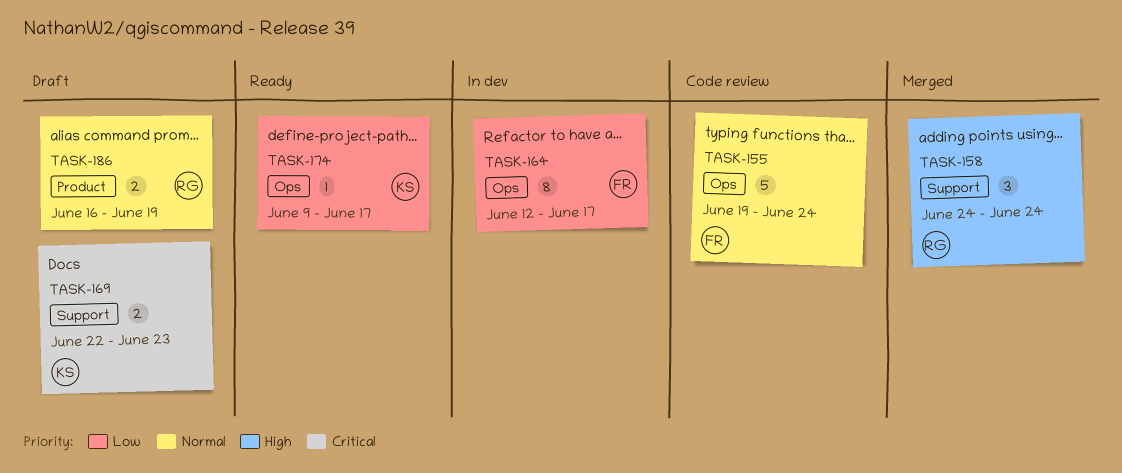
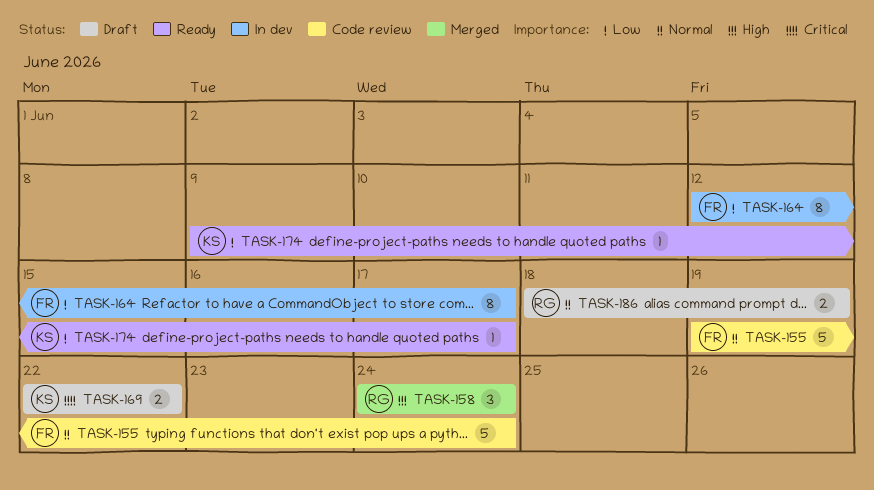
TASK-169, due: Jun 23 -> Jun 22
TASK-186, start: Jun 16 -> Jun 18

